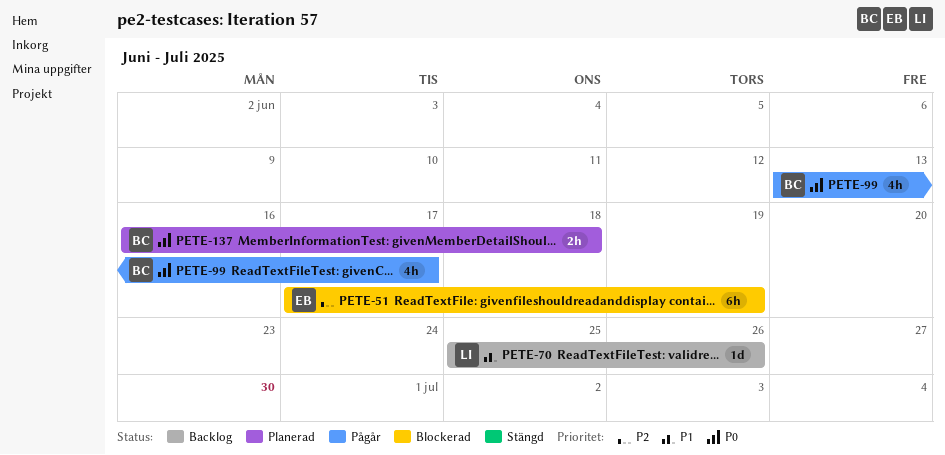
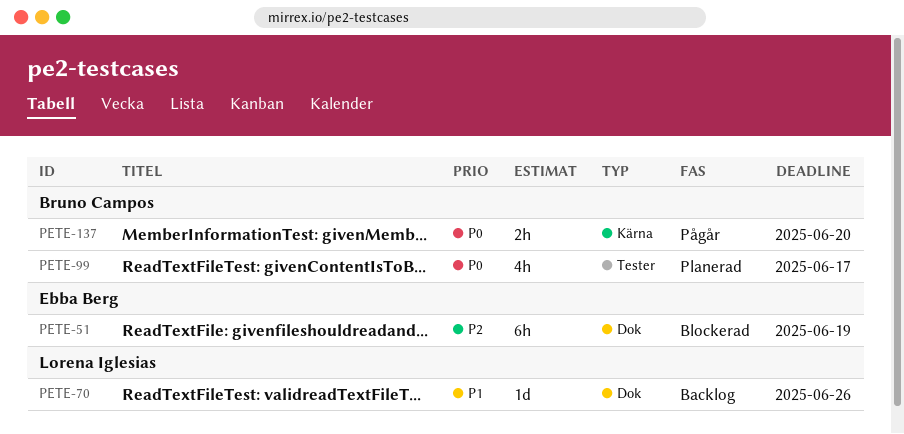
PETE-99, status: Pågår -> Planerad
PETE-137, status: Planerad -> Pågår
PETE-137, due: Jun 18 -> Jun 20

